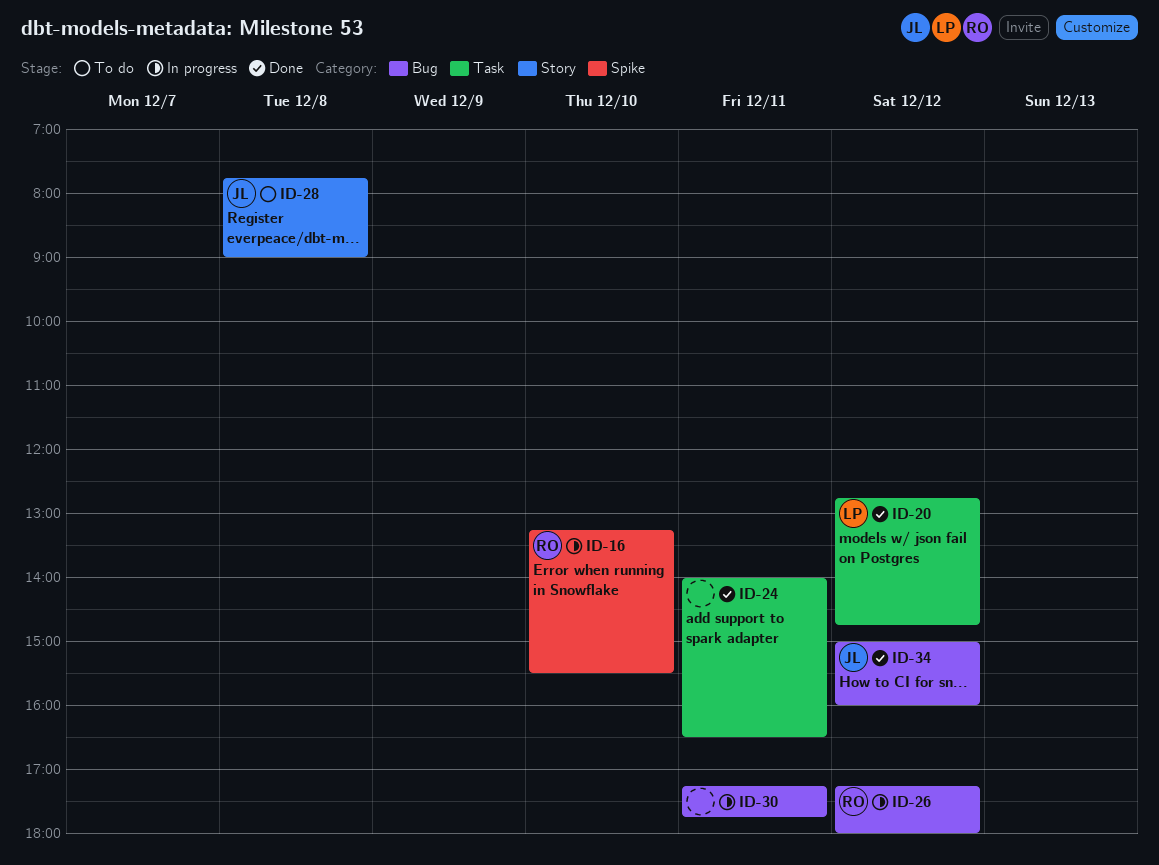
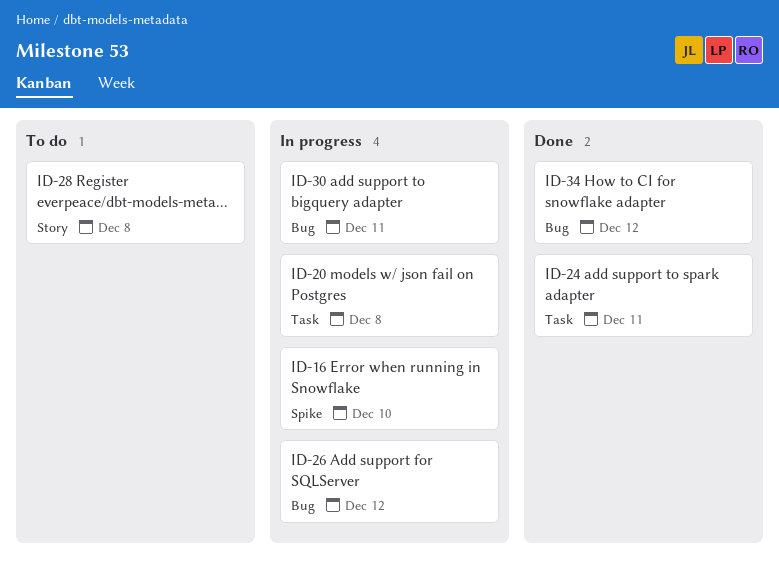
ID-20, status: Done -> In progress
ID-20, day: Dec 12 -> Dec 8

